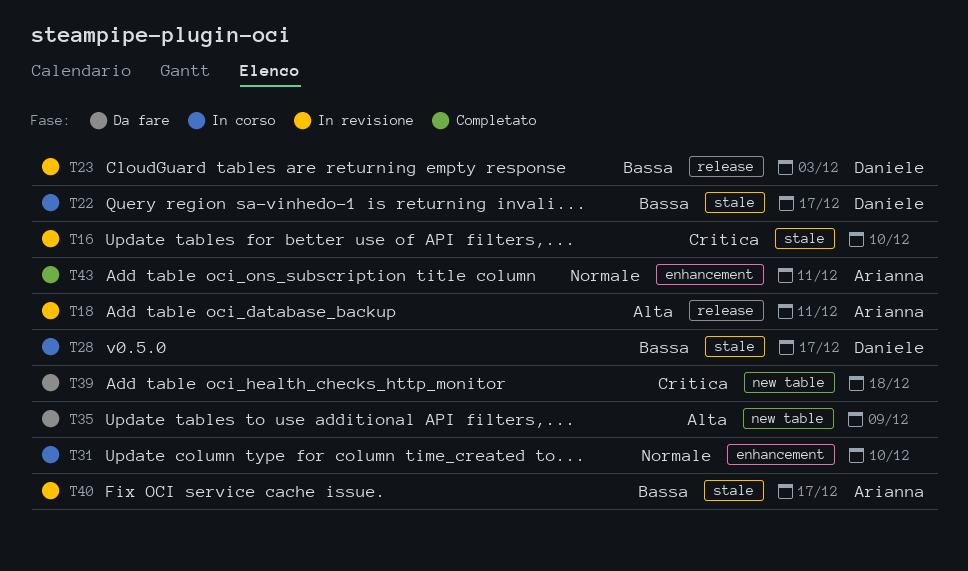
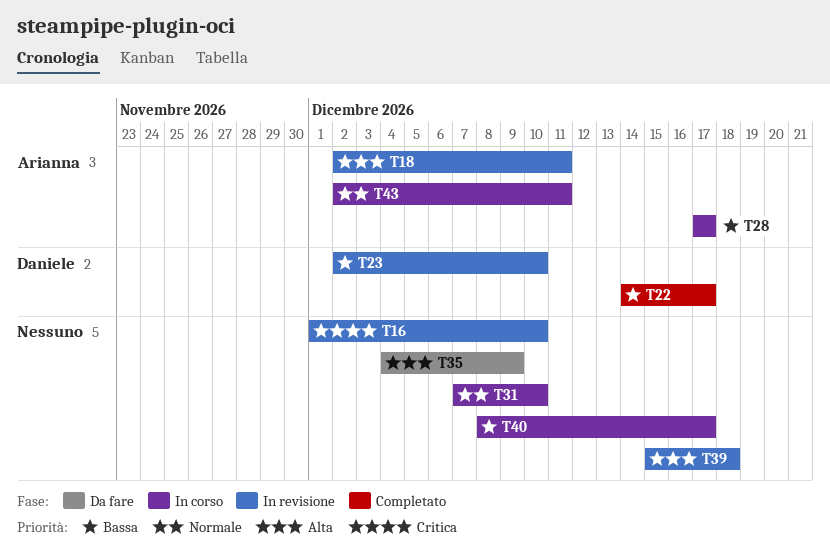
T22, status: In corso -> Completato
T23, due: Dec 3 -> Dec 10
T28, owner: Daniele -> Arianna
T39, status: Da fare -> In revisione
T39, priority: Critica -> Alta
T40, status: In revisione -> In corso
T40, owner: Arianna -> none
T43, status: Completato -> In corso

